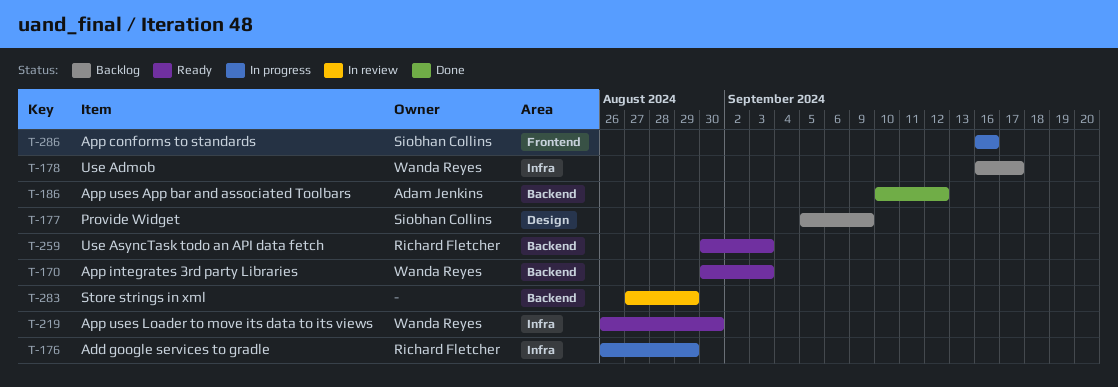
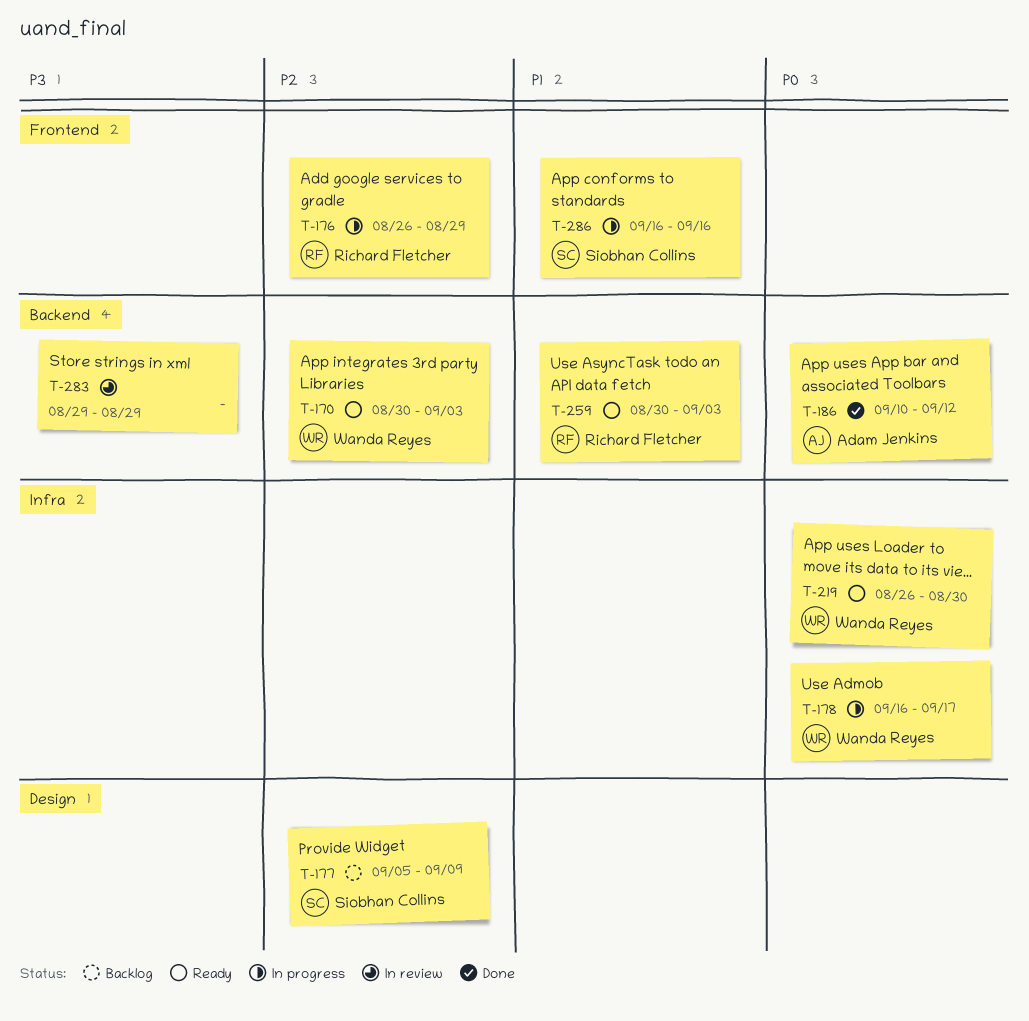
T-176, label: Infra -> Frontend
T-178, status: Backlog -> In progress
T-283, start: Aug 27 -> Aug 29

